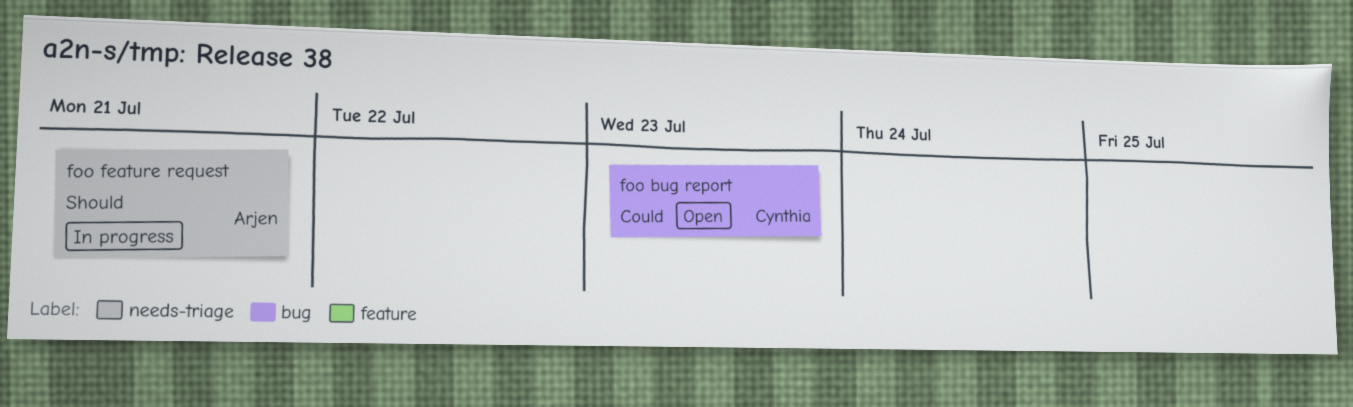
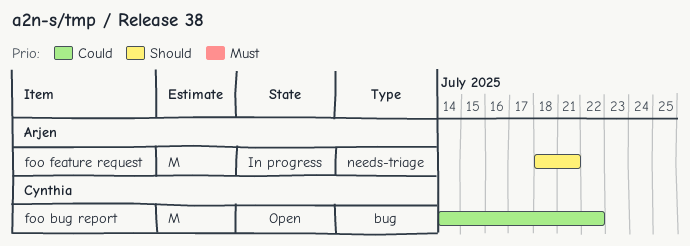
foo bug report, due: Jul 23 -> Jul 22

